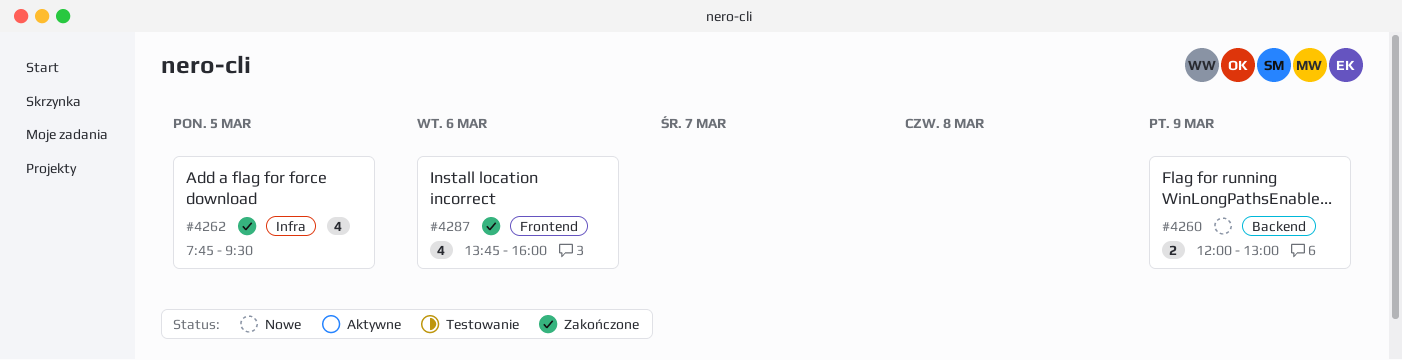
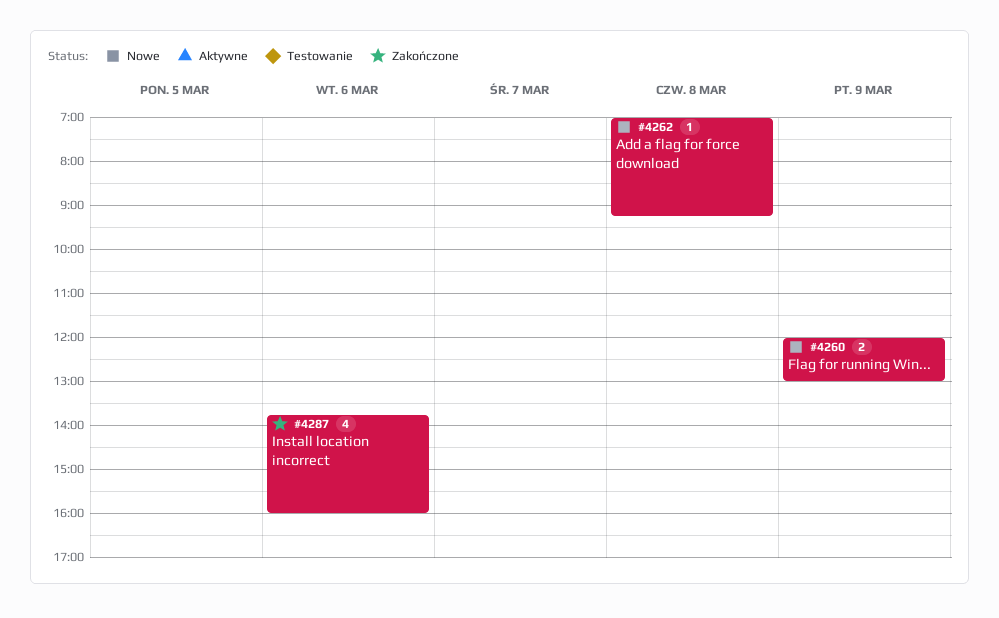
#4262, status: Zakończone -> Nowe
#4262, estimate: 4 -> 1
#4262, day: Mar 5 -> Mar 8
#4262, begins: 07:45 -> 07:00
#4262, ends: 09:30 -> 09:15

